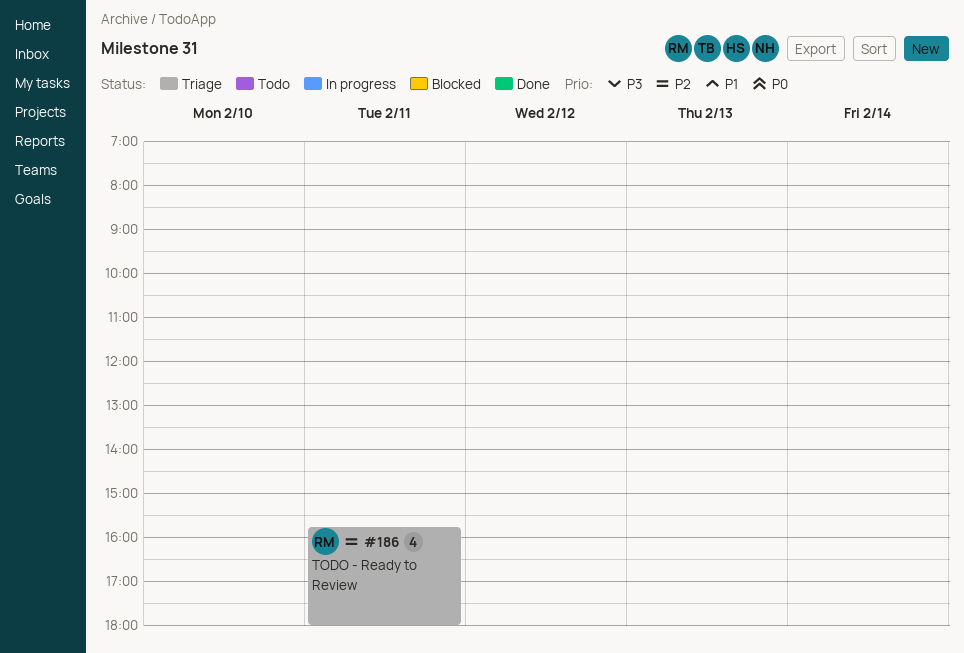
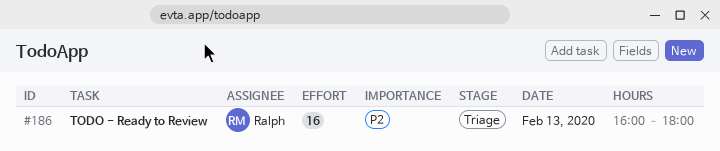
#186, estimate: 4 -> 16
#186, day: Feb 11 -> Feb 13
#186, begins: 15:45 -> 16:00

